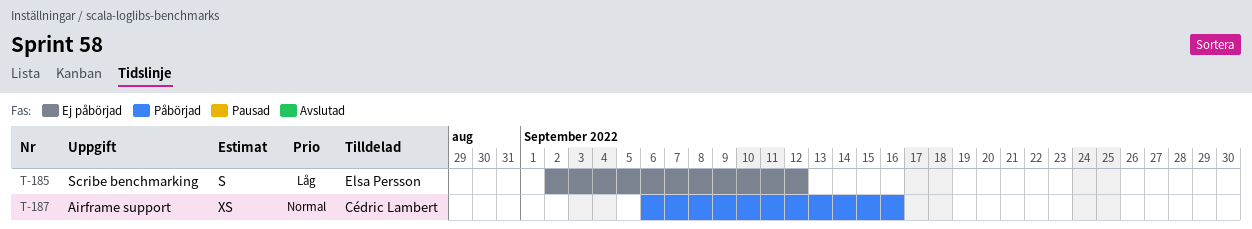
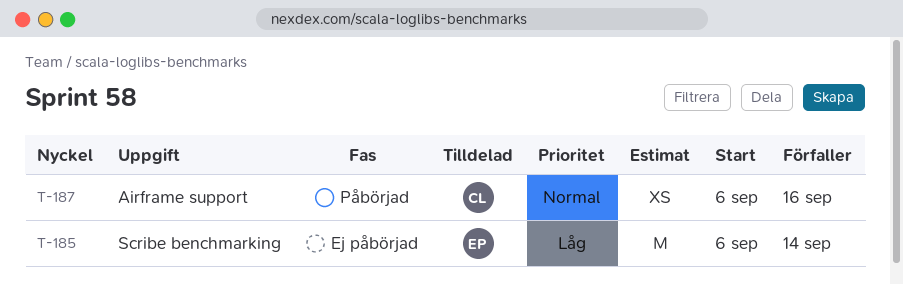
T-185, estimate: S -> M
T-185, start: Sep 2 -> Sep 6
T-185, due: Sep 12 -> Sep 14

